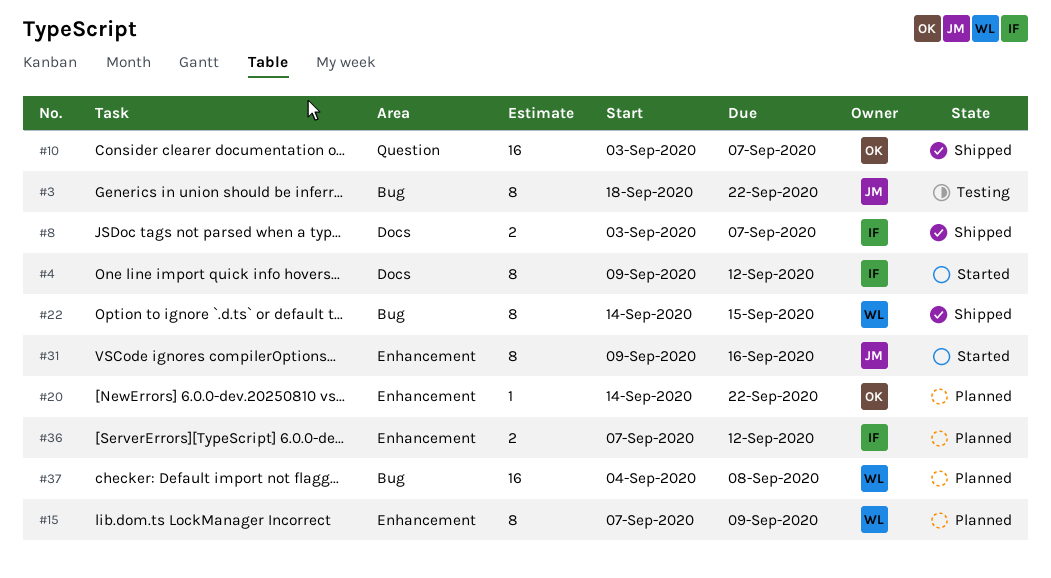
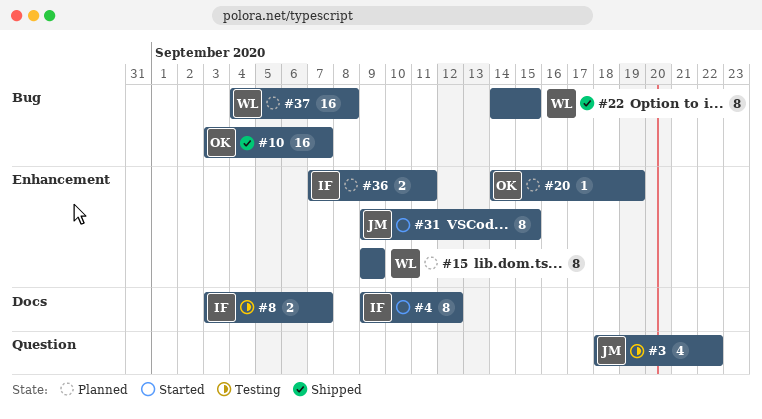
#3, label: Bug -> Question
#3, estimate: 8 -> 4
#8, status: Shipped -> Testing
#10, label: Question -> Bug
#15, start: Sep 7 -> Sep 9
#20, due: Sep 22 -> Sep 19
#31, due: Sep 16 -> Sep 15
#36, due: Sep 12 -> Sep 11

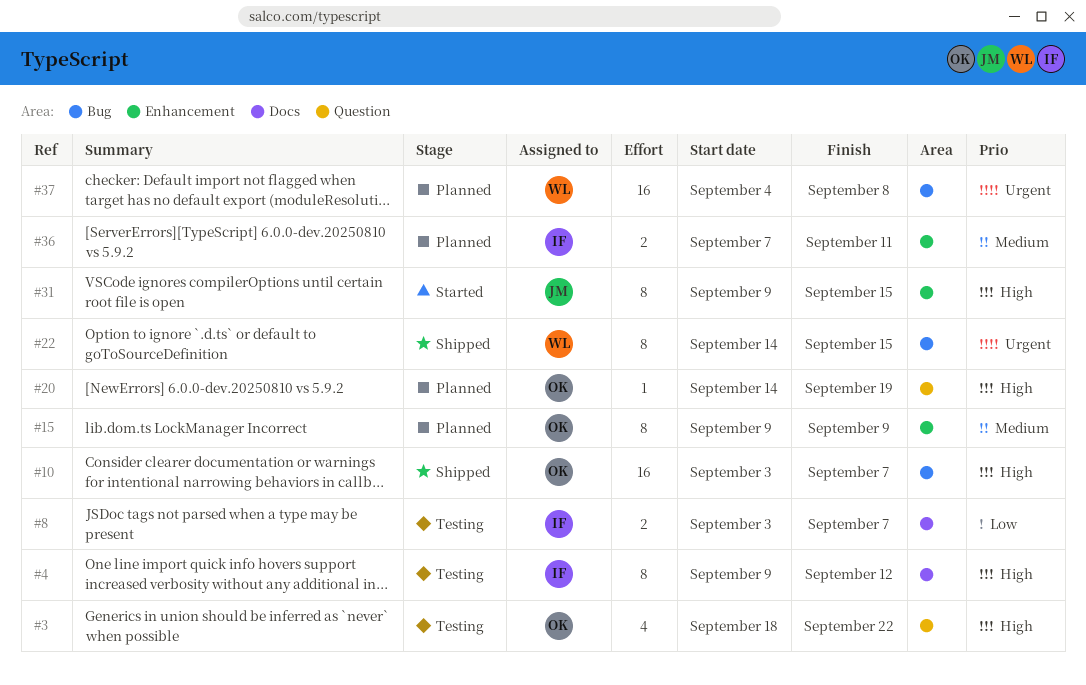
#3, owner: JM -> OK
#4, status: Started -> Testing
#15, owner: WL -> OK
#20, label: Enhancement -> Question

